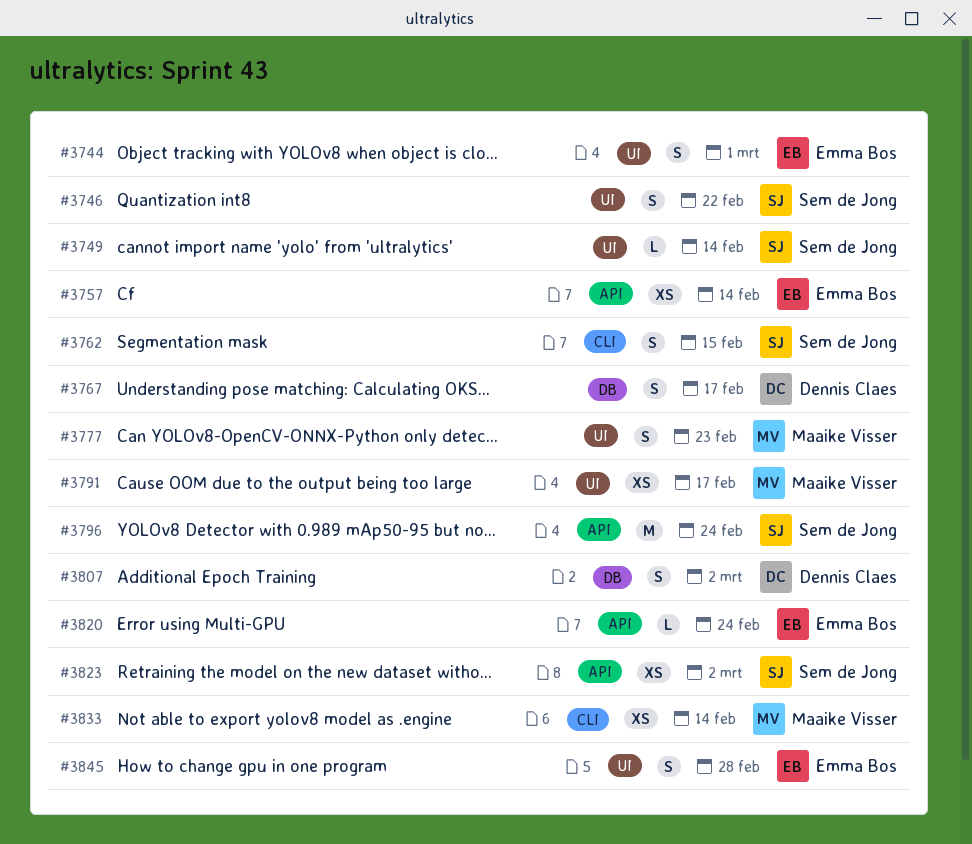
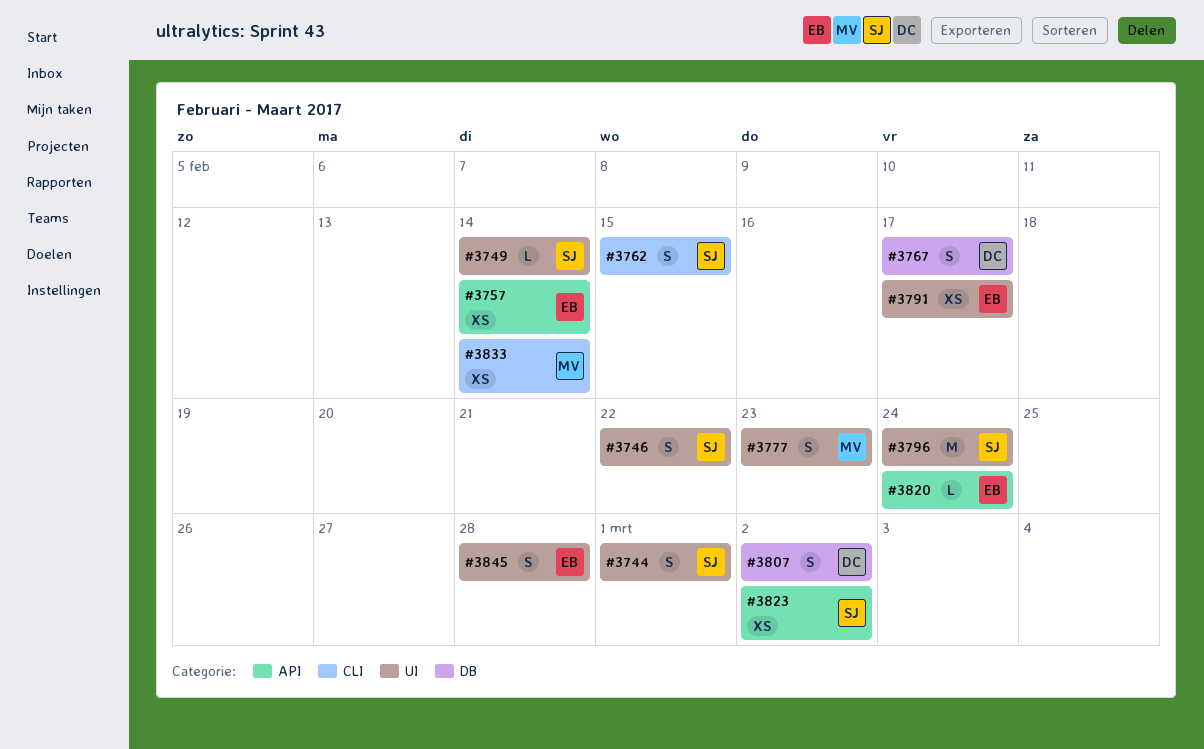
#3744, owner: Emma Bos -> Sem de Jong
#3791, owner: Maaike Visser -> Emma Bos
#3796, label: API -> UI

